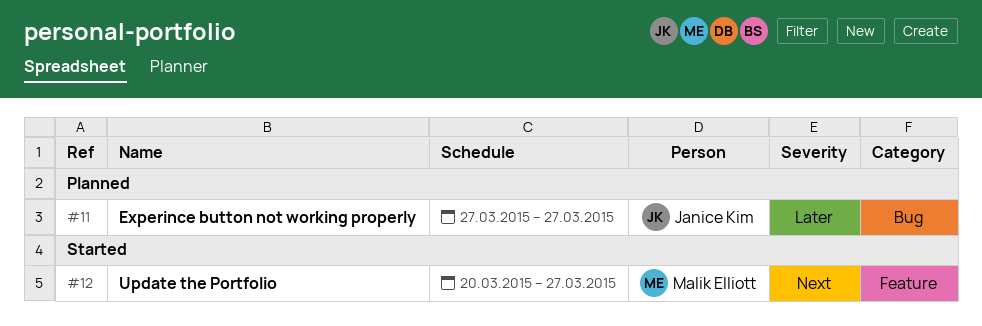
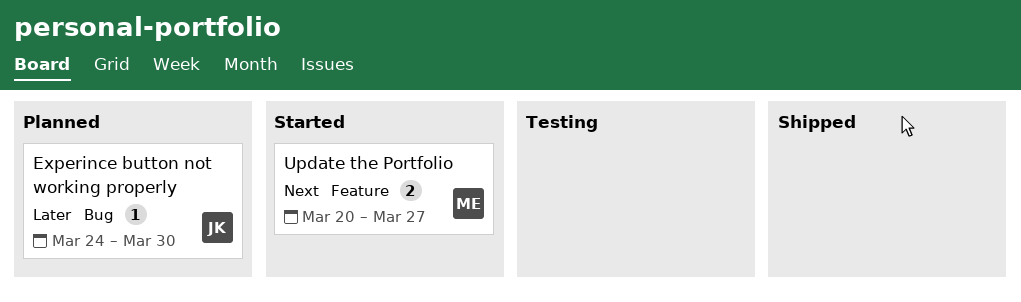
Experince button not working properly, start: Mar 27 -> Mar 24
Experince button not working properly, due: Mar 27 -> Mar 30

